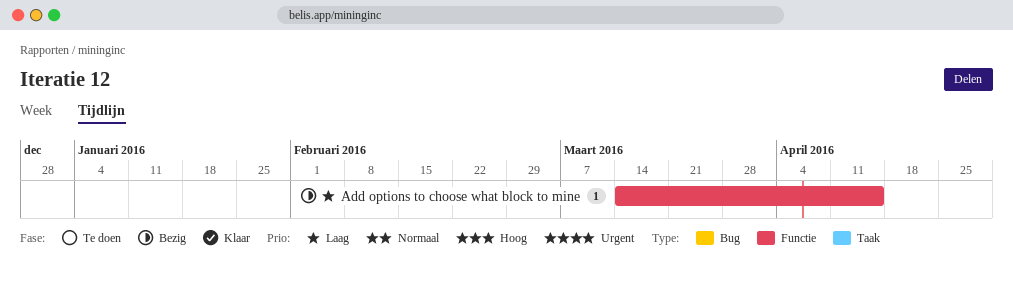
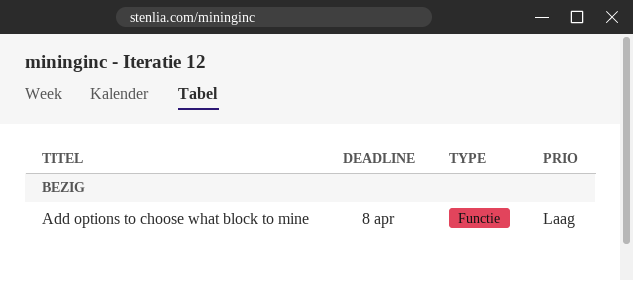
Add options to choose what block to mine, due: Apr 15 -> Apr 8

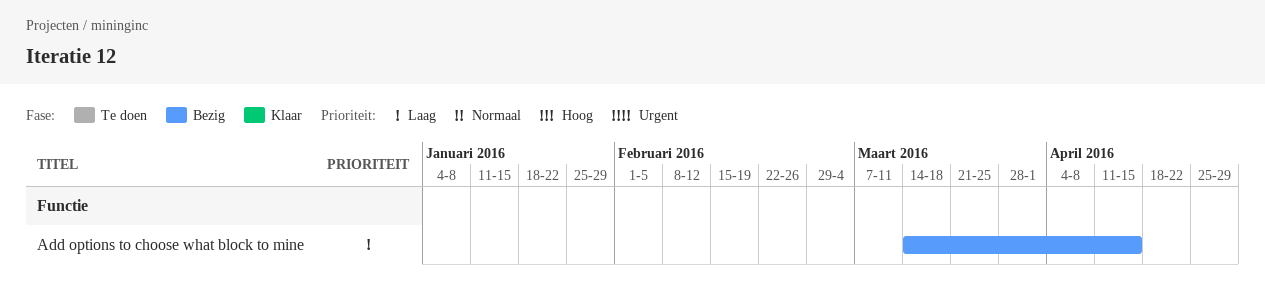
Add options to choose what block to mine, due: Apr 8 -> Apr 15

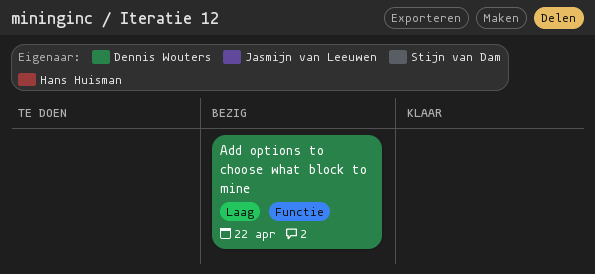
Add options to choose what block to mine, due: Apr 15 -> Apr 22

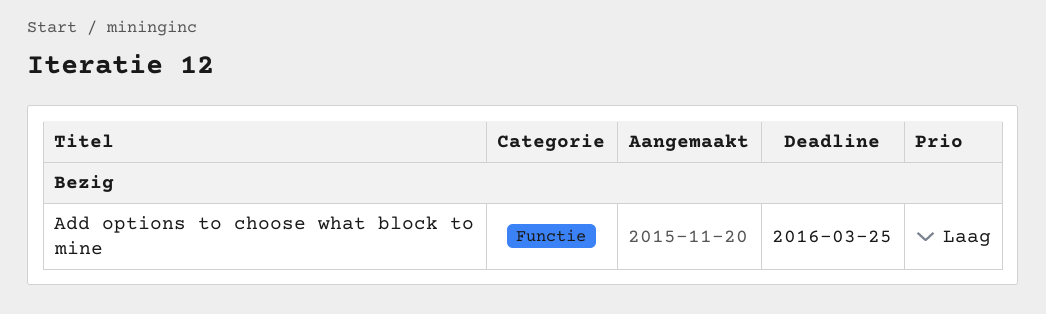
Add options to choose what block to mine, due: Apr 22 -> Mar 25

